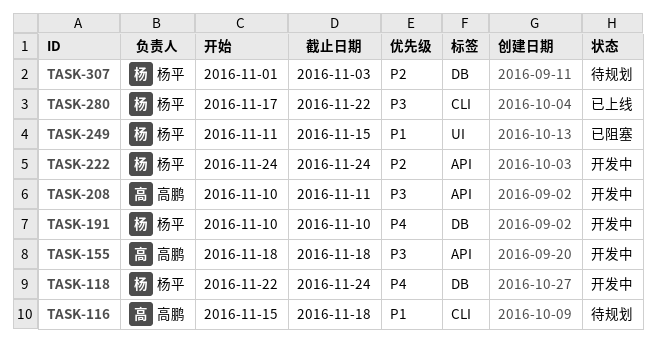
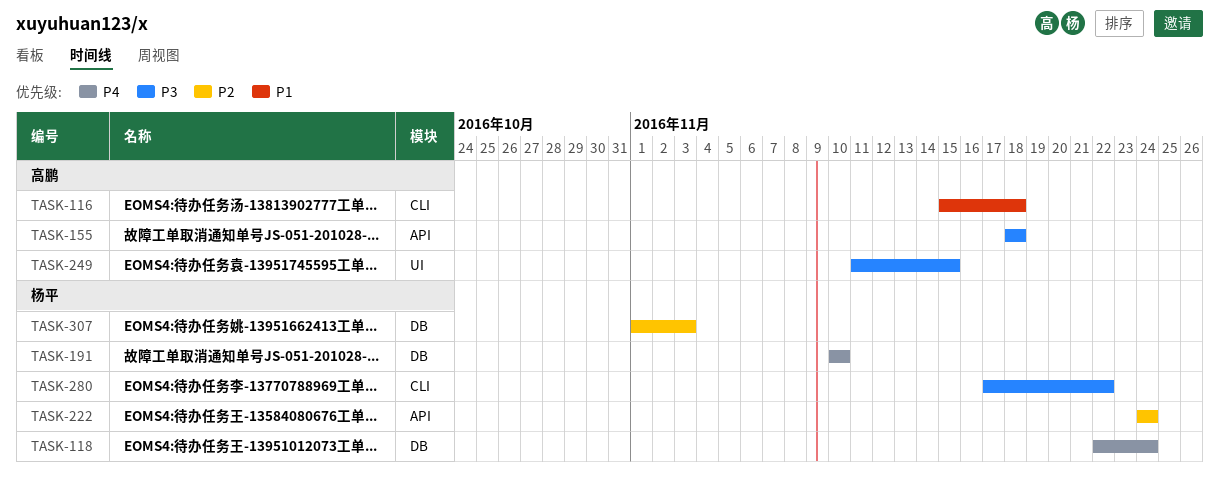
TASK-208: present -> none
TASK-249, owner: 杨平 -> 高鹏
TASK-249, priority: P1 -> P3

